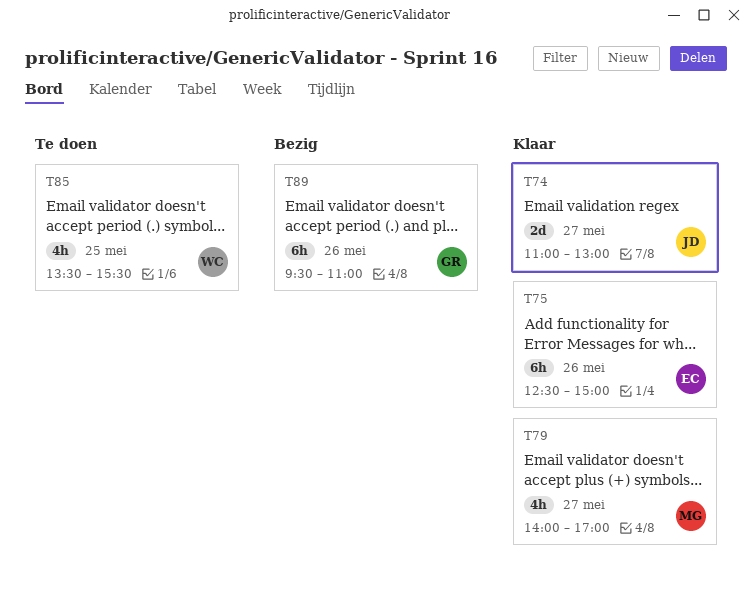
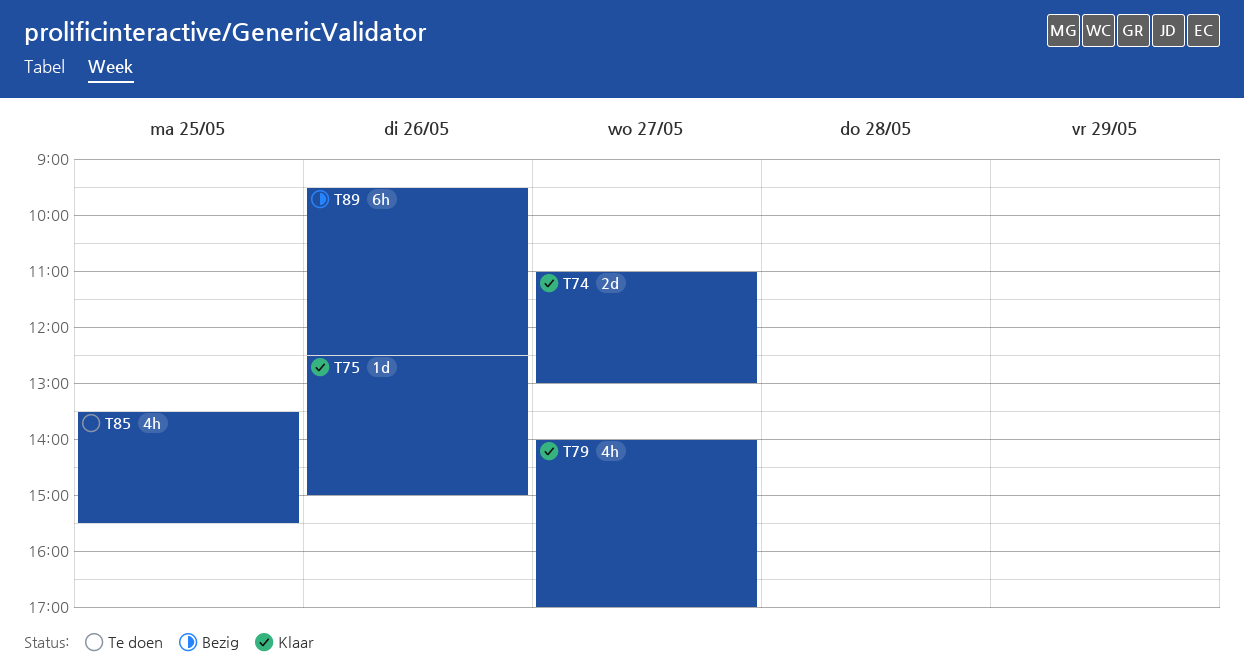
T75, estimate: 6h -> 1d
T89, ends: 11:00 -> 12:30

